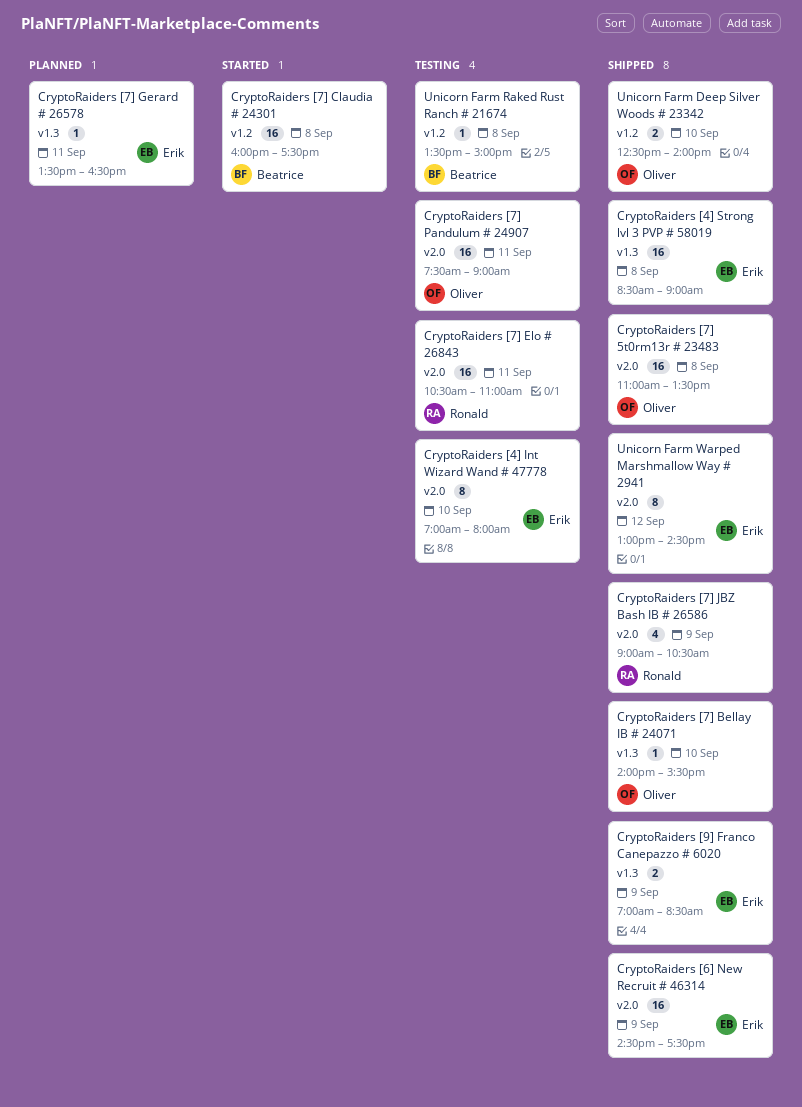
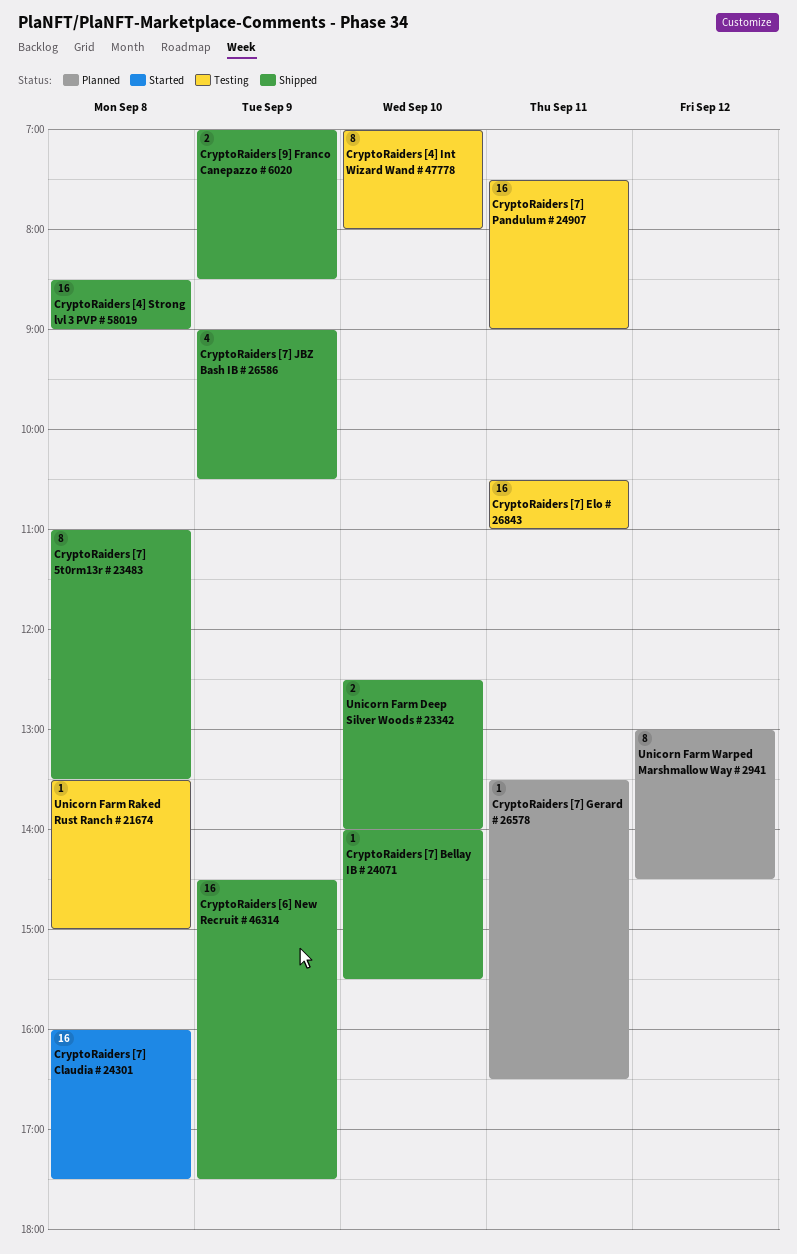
CryptoRaiders [7] 5t0rm13r # 23483, estimate: 16 -> 8
Unicorn Farm Warped Marshmallow Way # 2941, status: Shipped -> Planned

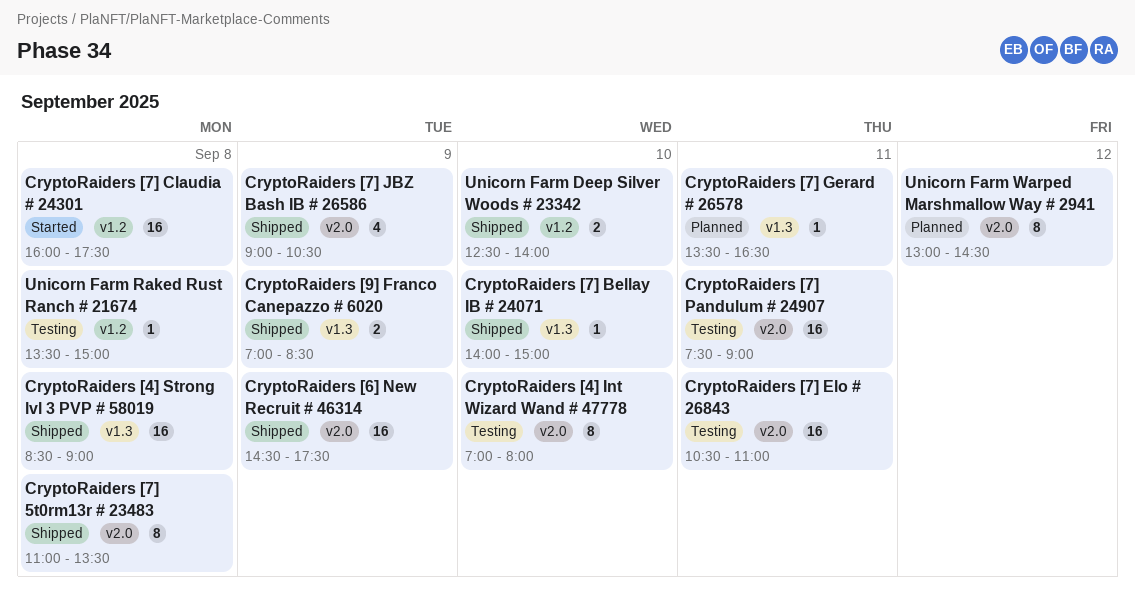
CryptoRaiders [7] Bellay IB # 24071, ends: 15:30 -> 15:00

